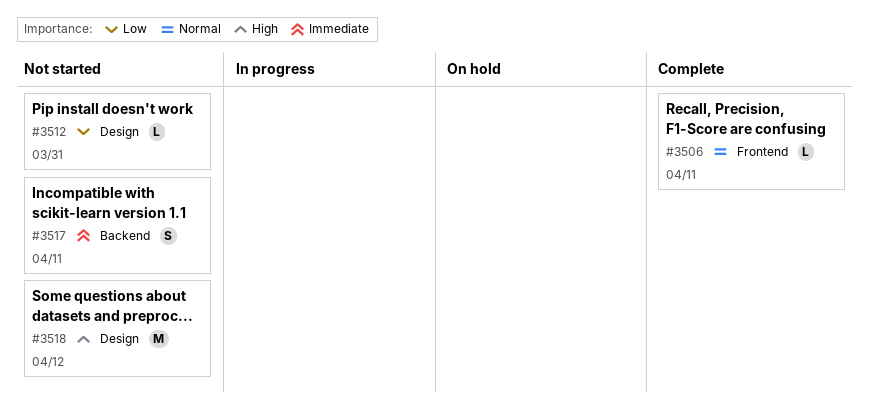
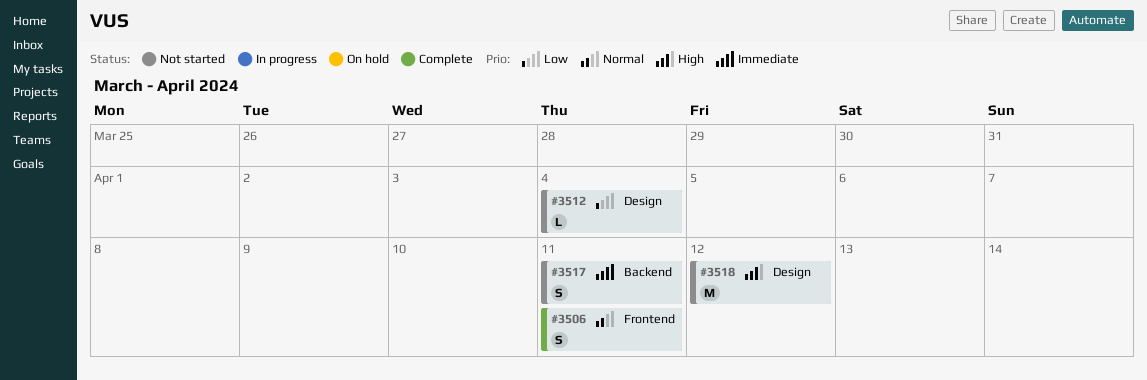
#3506, estimate: L -> S
#3512, due: Mar 31 -> Apr 4

